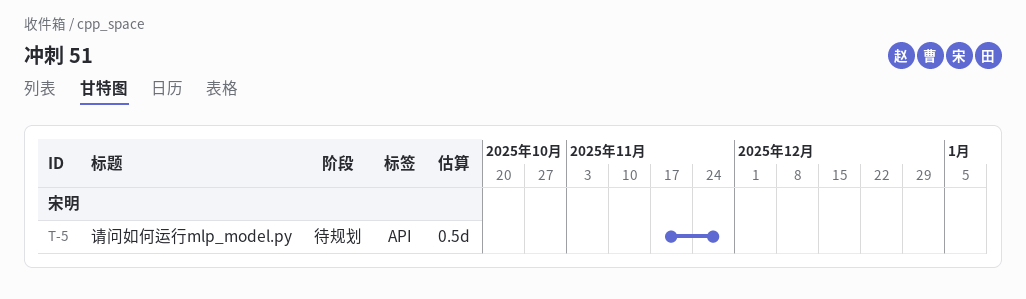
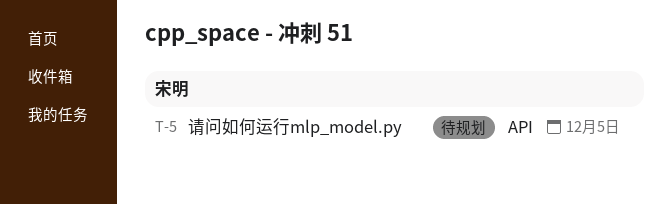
T-5, due: Nov 28 -> Dec 5

